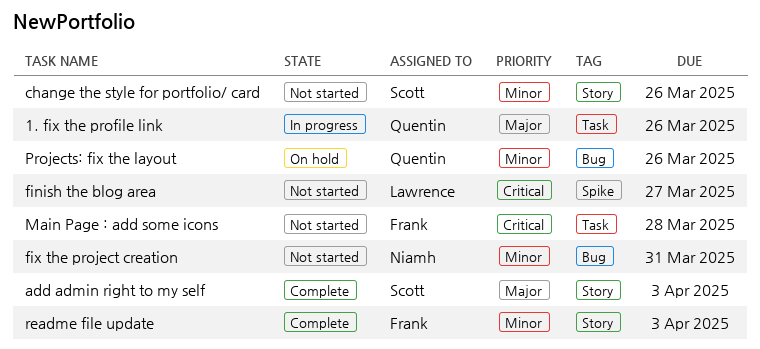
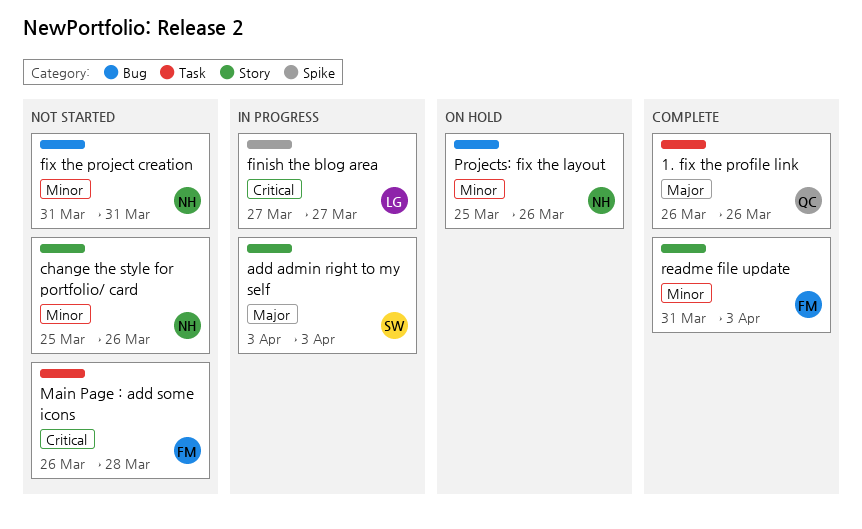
1. fix the profile link, status: In progress -> Complete
add admin right to my self, status: Complete -> In progress
change the style for portfolio/ card, owner: Scott -> Niamh
finish the blog area, status: Not started -> In progress
Projects: fix the layout, owner: Quentin -> Niamh

